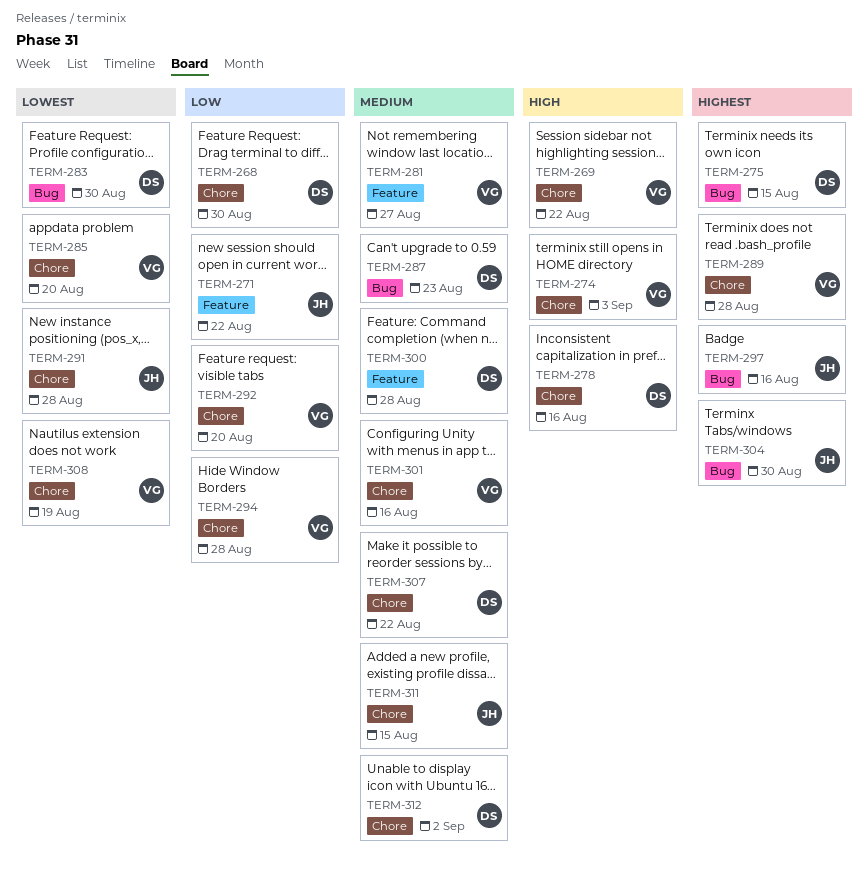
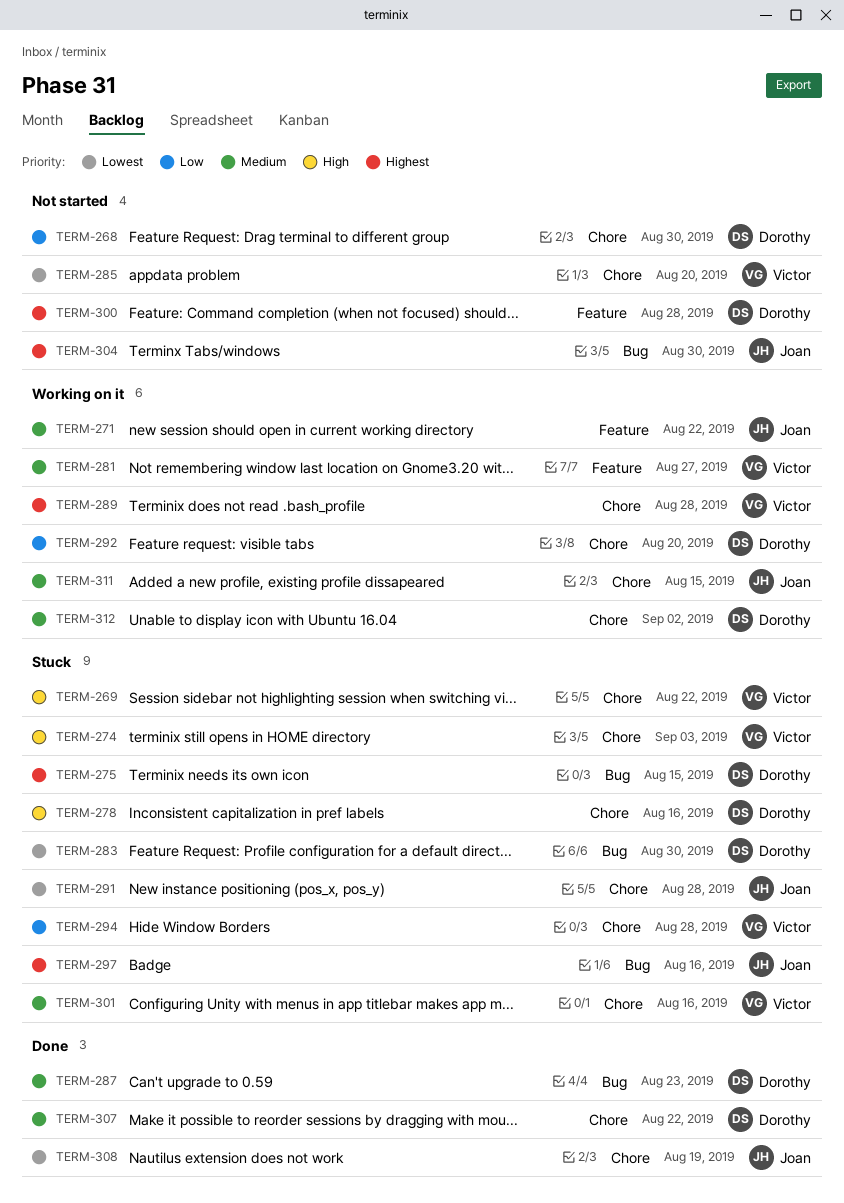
TERM-271, priority: Low -> Medium
TERM-292, owner: Victor -> Dorothy
TERM-300, priority: Medium -> Highest
TERM-308, owner: Victor -> Joan

